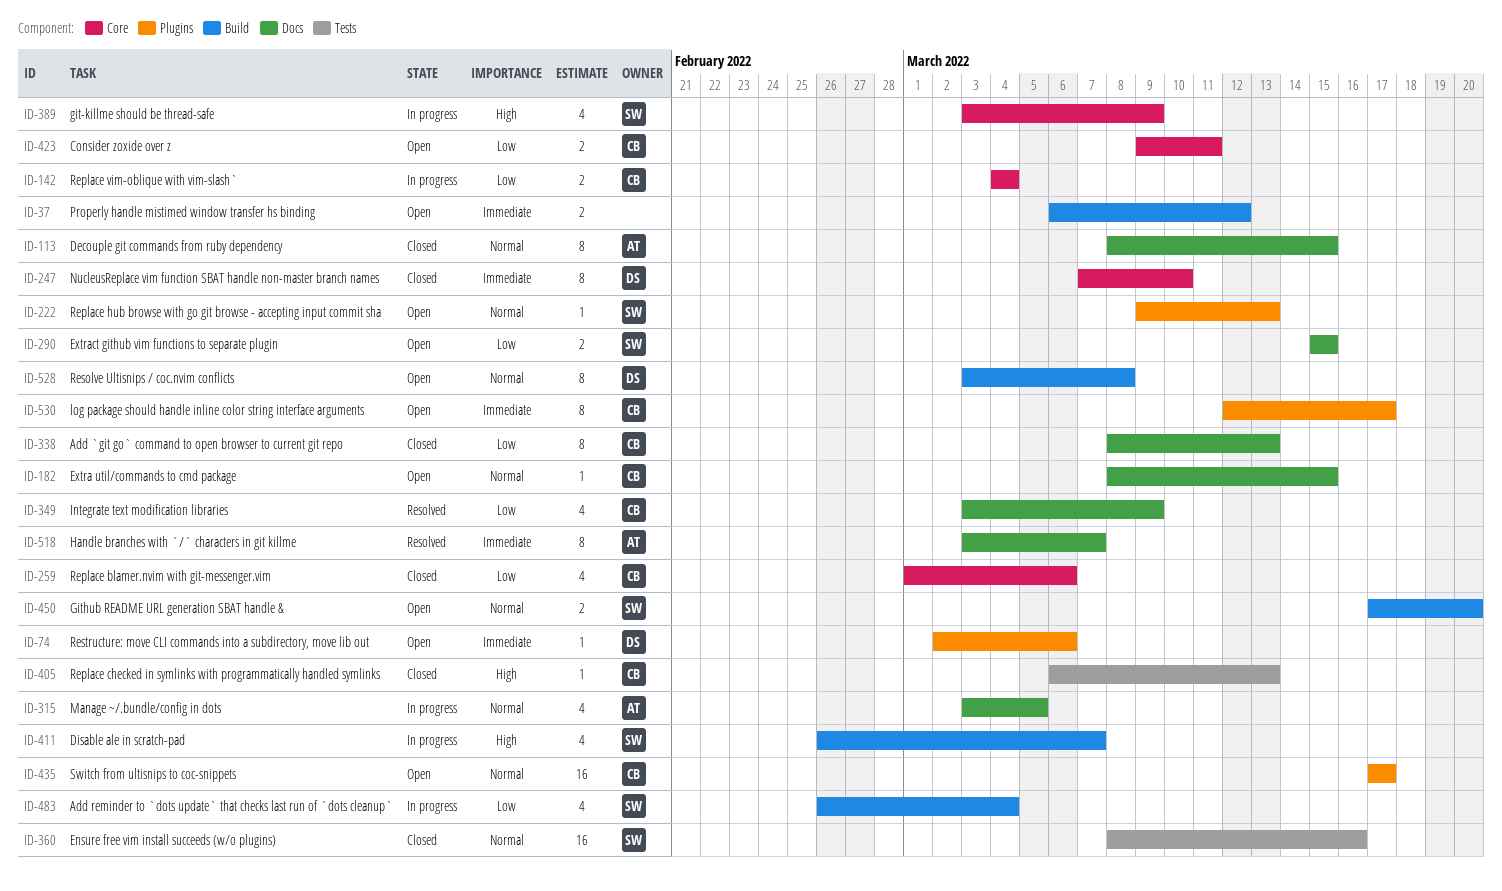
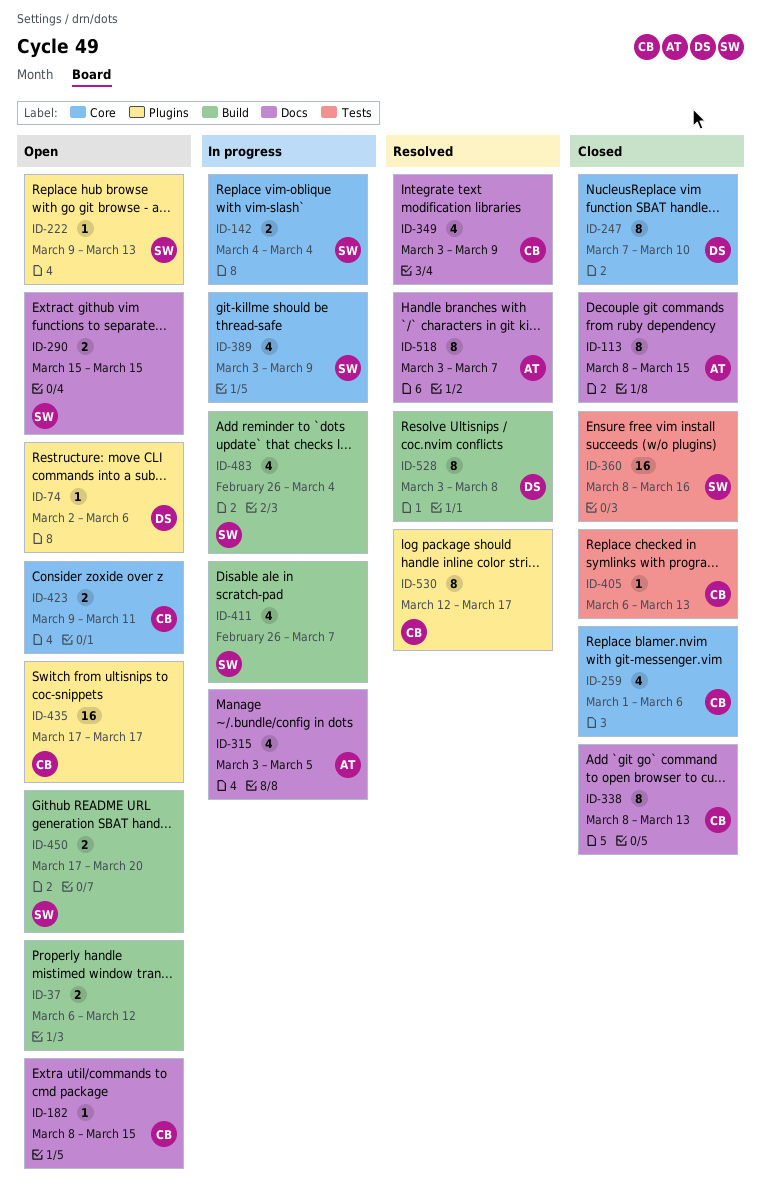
ID-142, owner: CB -> SW
ID-528, status: Open -> Resolved
ID-530, status: Open -> Resolved

